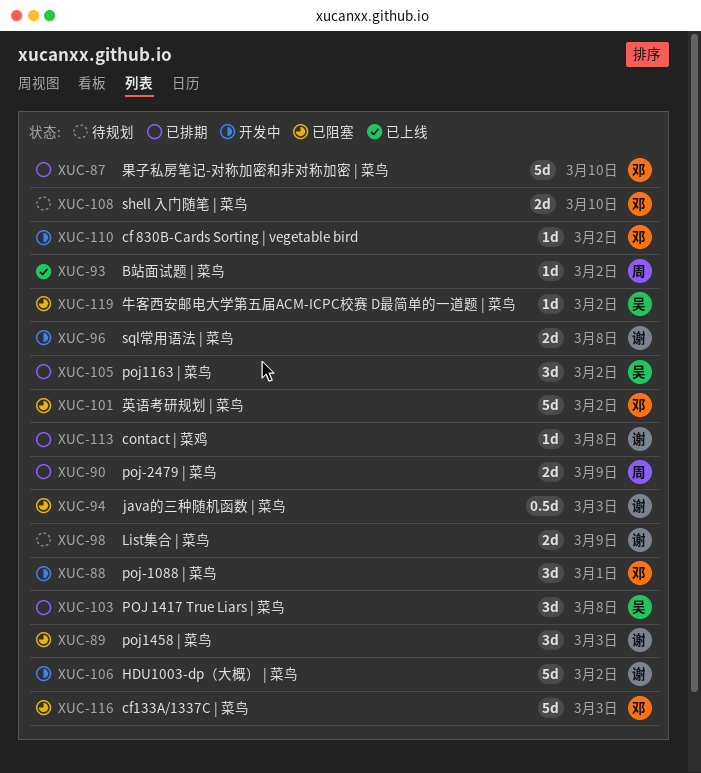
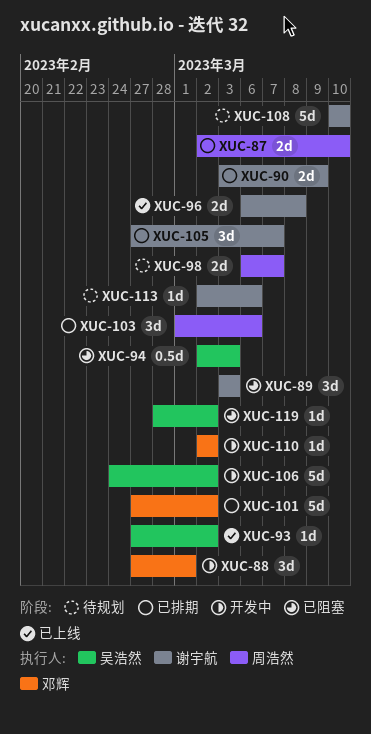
XUC-87, owner: 邓辉 -> 周浩然
XUC-87, estimate: 5d -> 2d
XUC-90, owner: 周浩然 -> 谢宇航
XUC-93, owner: 周浩然 -> 吴浩然
XUC-94, owner: 谢宇航 -> 吴浩然
XUC-96, status: 开发中 -> 已上线
XUC-98, owner: 谢宇航 -> 周浩然
XUC-98, due: Mar 9 -> Mar 7
XUC-101, status: 已阻塞 -> 已排期
XUC-103, owner: 吴浩然 -> 周浩然
XUC-103, due: Mar 8 -> Mar 6
XUC-105, owner: 吴浩然 -> 谢宇航
XUC-105, due: Mar 2 -> Mar 7
XUC-106, owner: 谢宇航 -> 吴浩然
XUC-108, owner: 邓辉 -> 谢宇航
XUC-108, estimate: 2d -> 5d
XUC-113, status: 已排期 -> 待规划
XUC-113, due: Mar 8 -> Mar 6
XUC-116: present -> none

